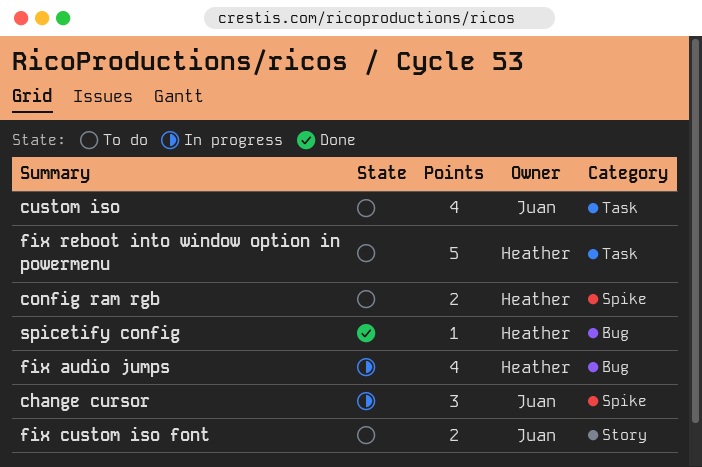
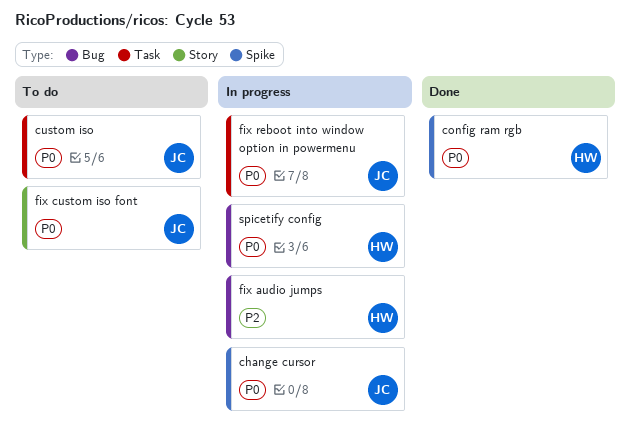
config ram rgb, status: To do -> Done
fix reboot into window option in powermenu, status: To do -> In progress
fix reboot into window option in powermenu, owner: Heather -> Juan
spicetify config, status: Done -> In progress

